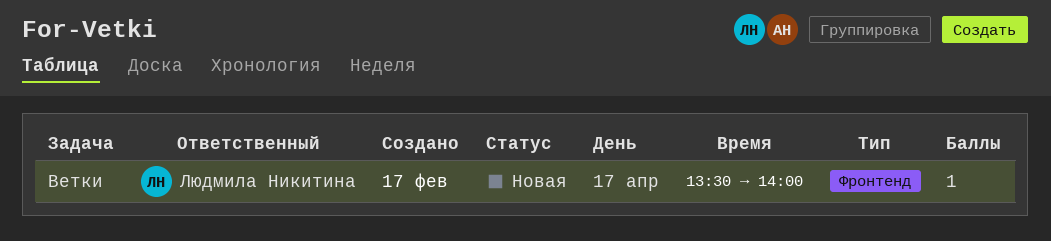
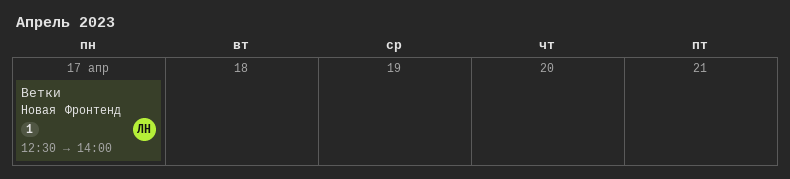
Ветки, begins: 13:30 -> 12:30

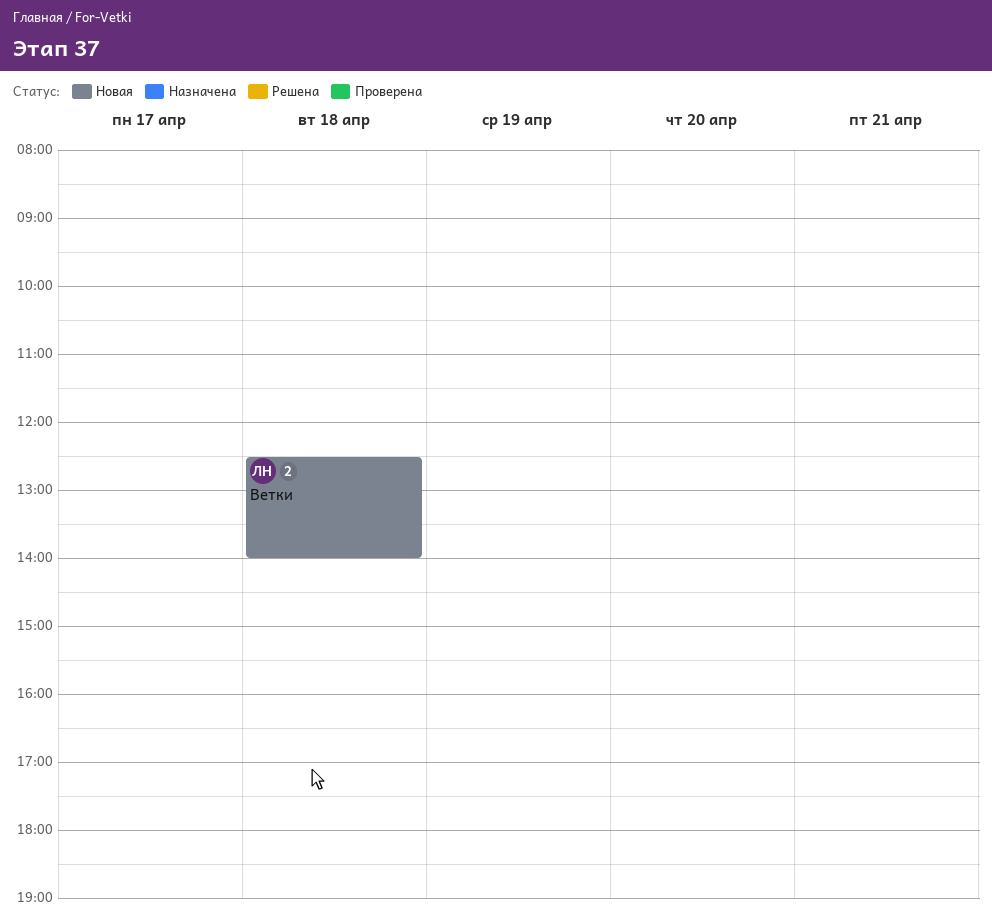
Ветки, estimate: 1 -> 2
Ветки, day: Apr 17 -> Apr 18

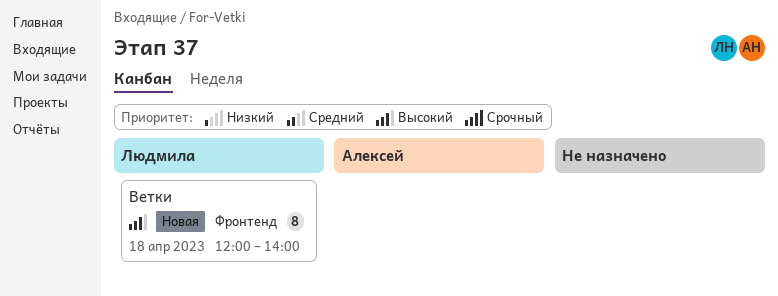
Ветки, estimate: 2 -> 8
Ветки, begins: 12:30 -> 12:00

